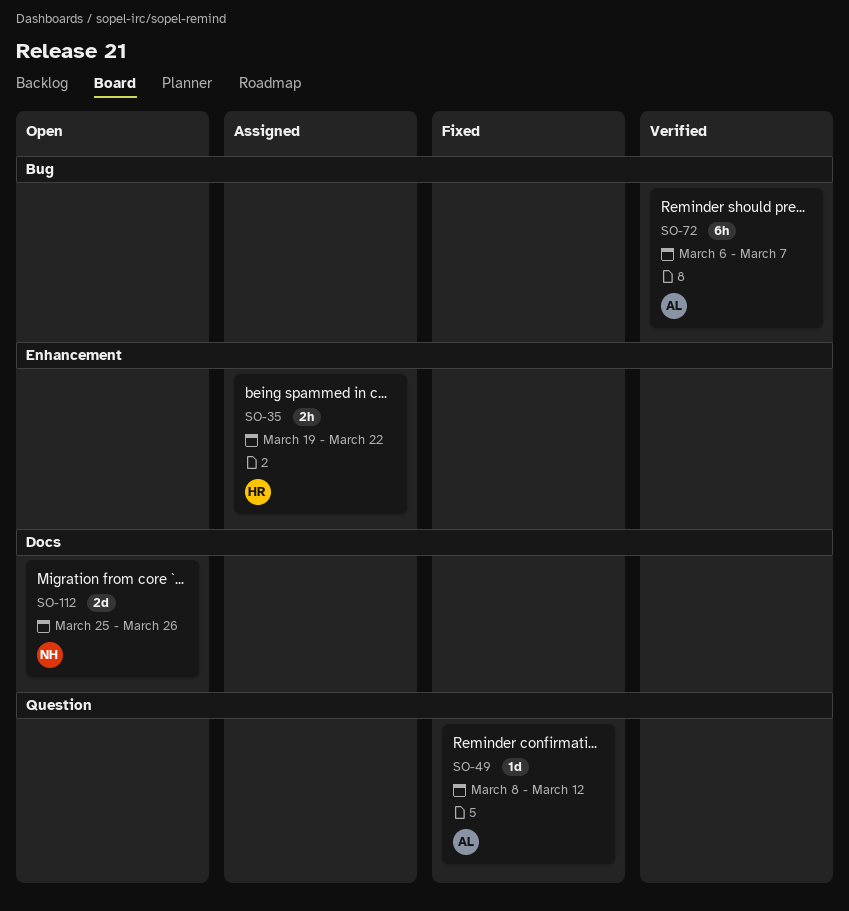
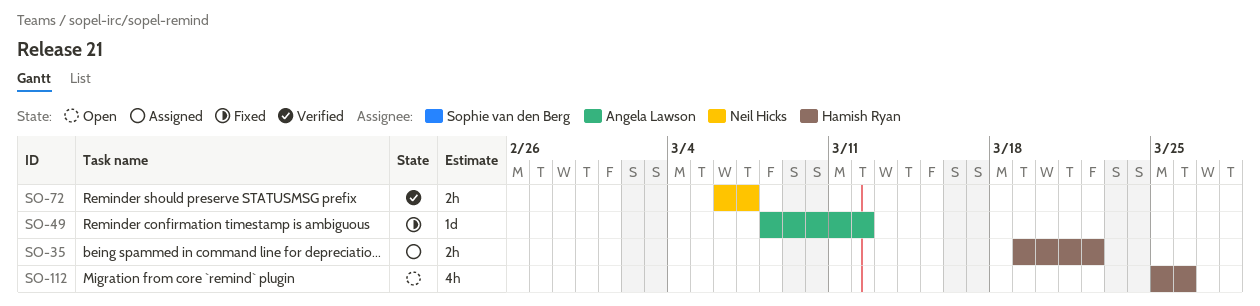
SO-72, owner: Angela Lawson -> Neil Hicks
SO-72, estimate: 6h -> 2h
SO-112, owner: Neil Hicks -> Hamish Ryan
SO-112, estimate: 2d -> 4h

